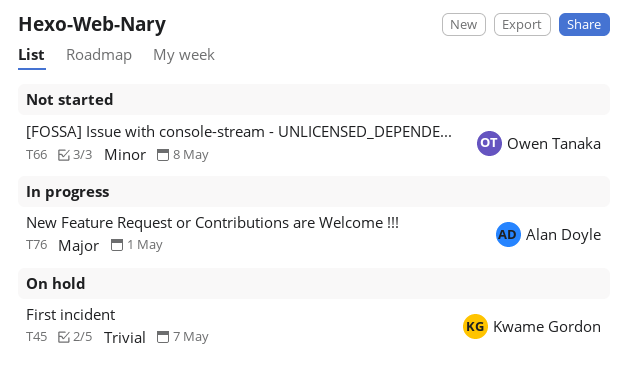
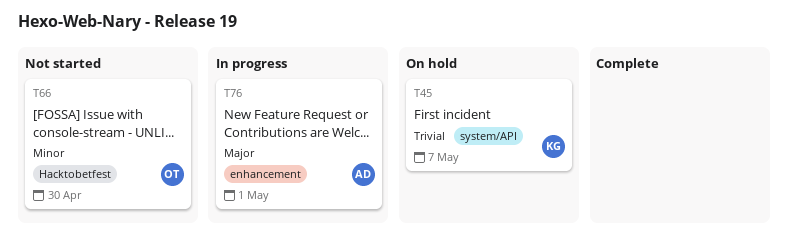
T66, due: May 8 -> Apr 30

